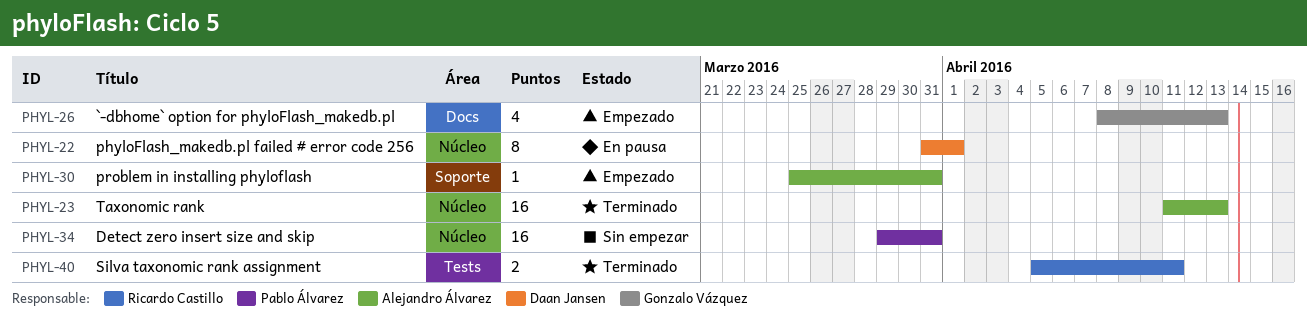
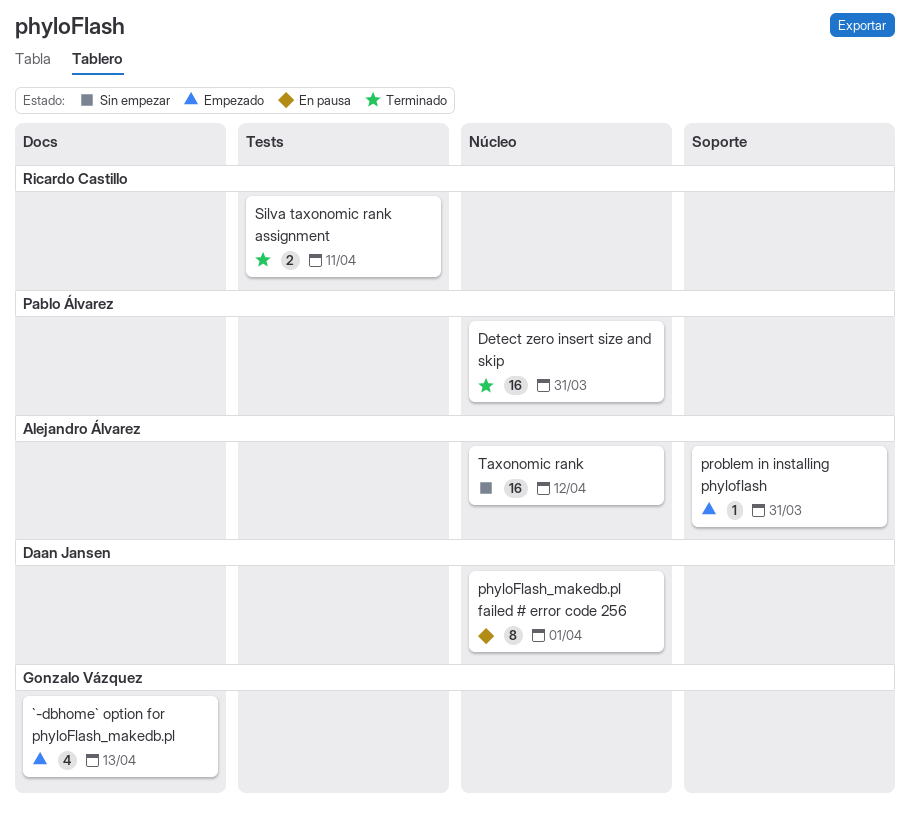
Detect zero insert size and skip, status: Sin empezar -> Terminado
Taxonomic rank, status: Terminado -> Sin empezar
Taxonomic rank, due: Apr 13 -> Apr 12

